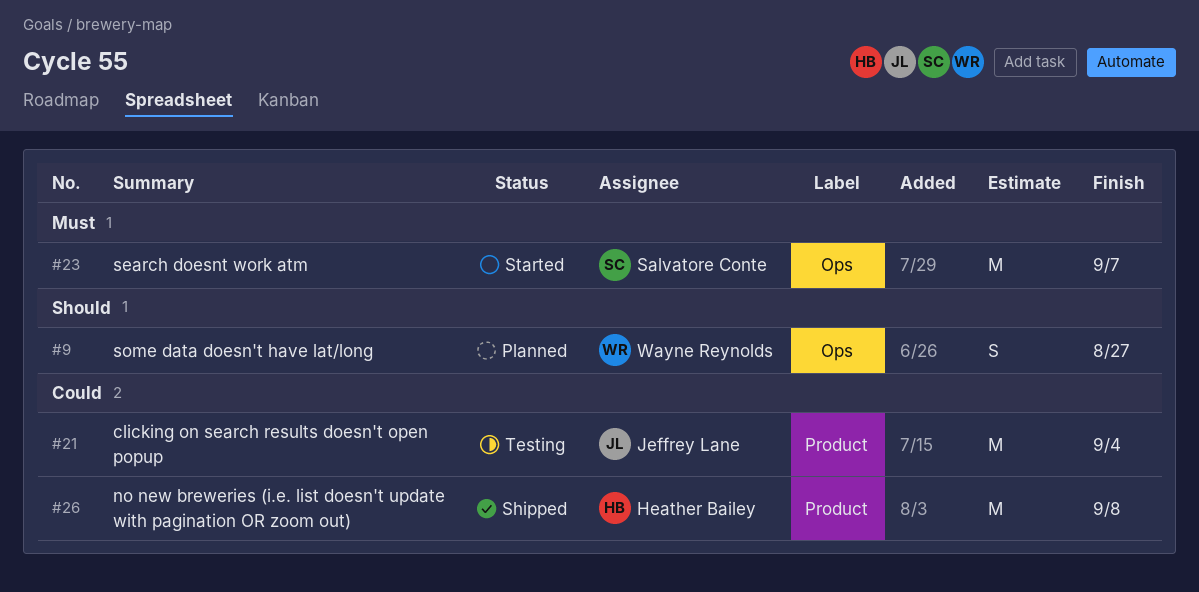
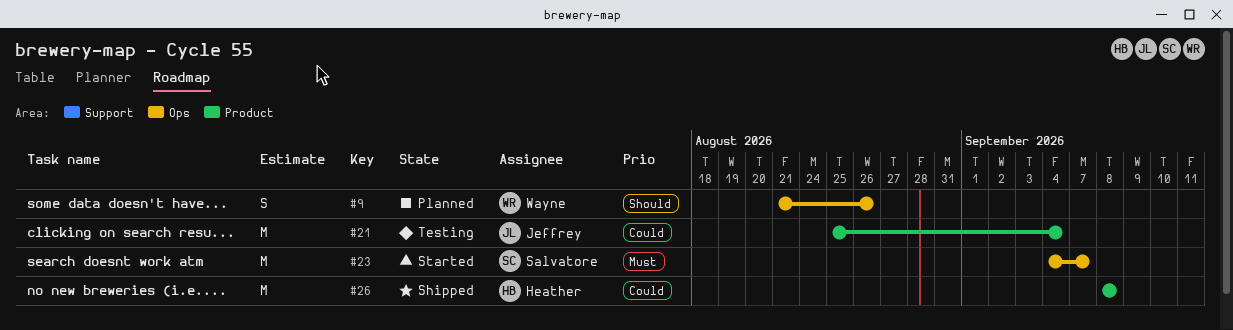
#9, due: Aug 27 -> Aug 26

